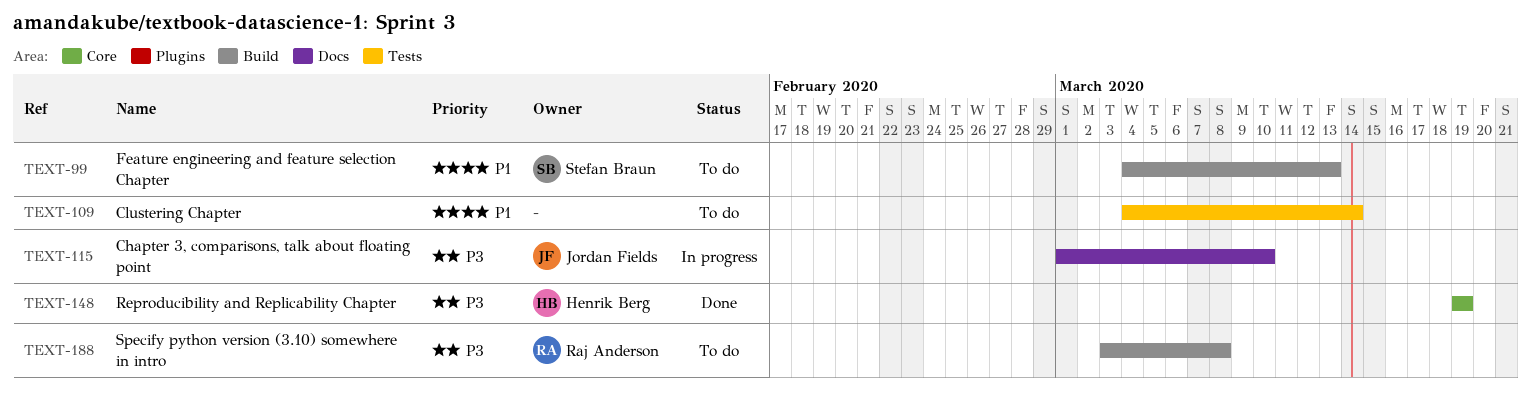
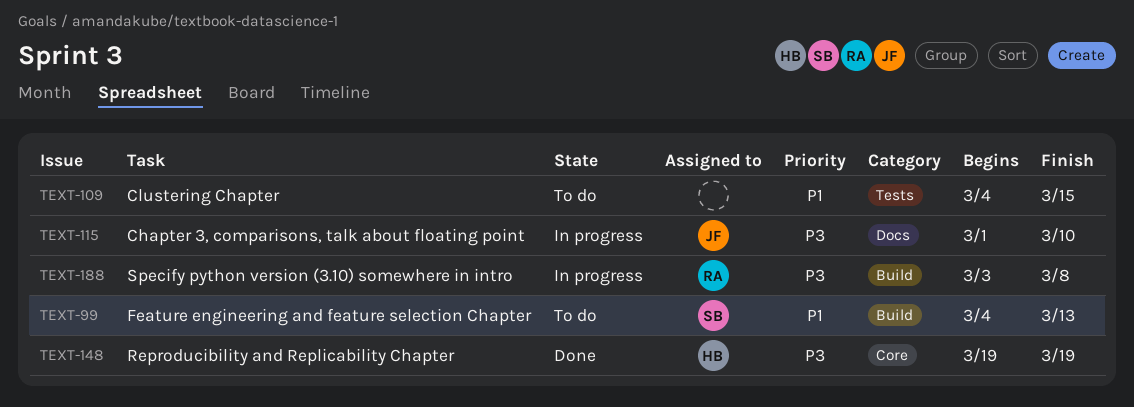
TEXT-109, due: Mar 14 -> Mar 15
TEXT-188, status: To do -> In progress

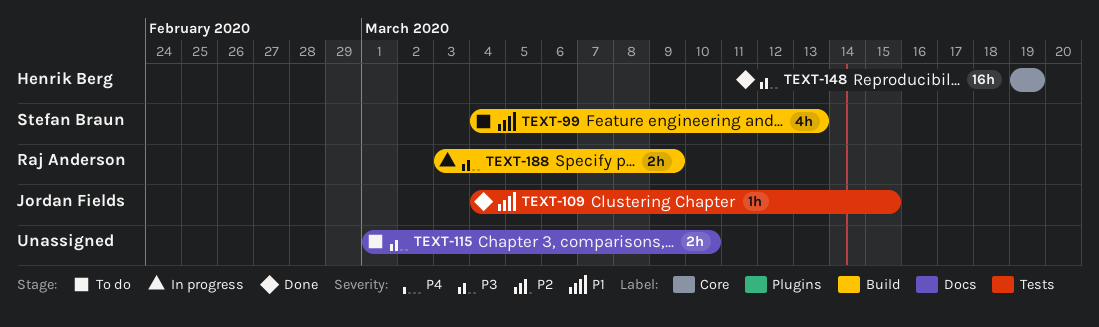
TEXT-109, status: To do -> Done
TEXT-109, owner: none -> Jordan Fields
TEXT-115, status: In progress -> To do
TEXT-115, owner: Jordan Fields -> none
TEXT-188, due: Mar 8 -> Mar 9

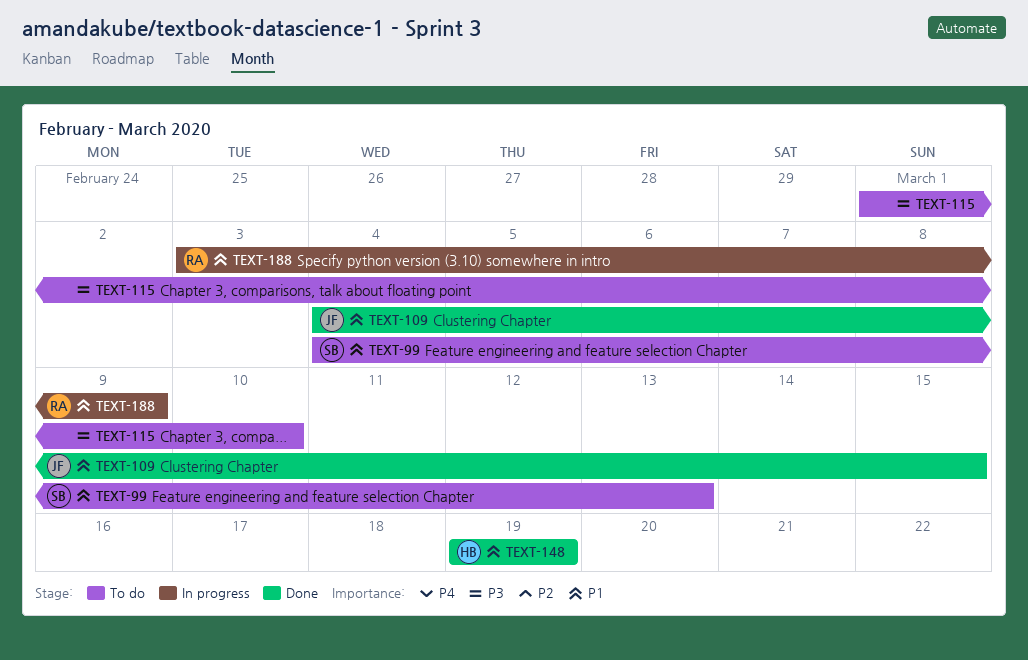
TEXT-148, priority: P3 -> P1
TEXT-188, priority: P3 -> P1

